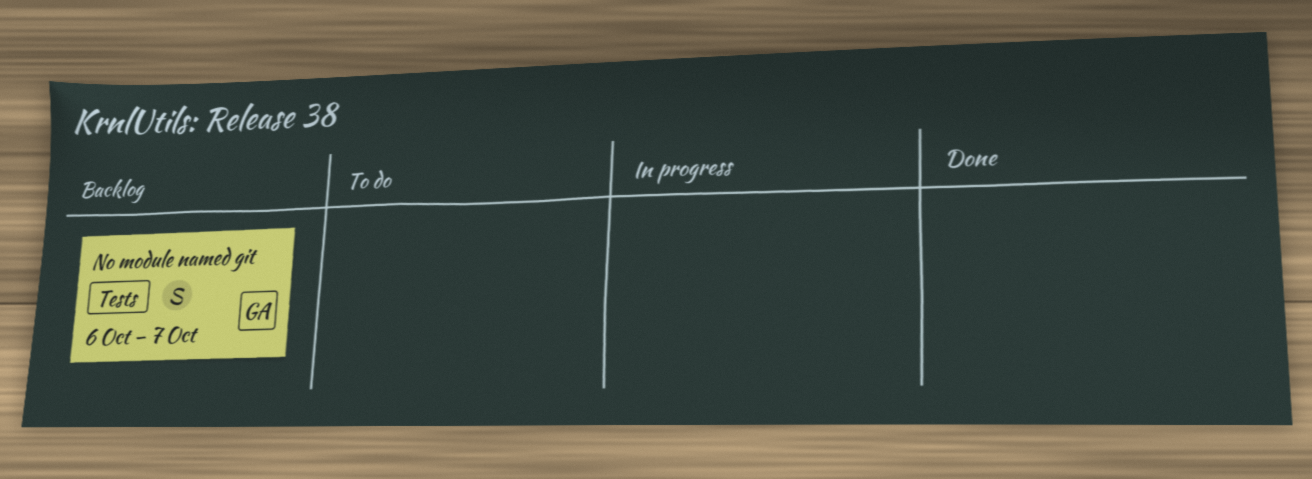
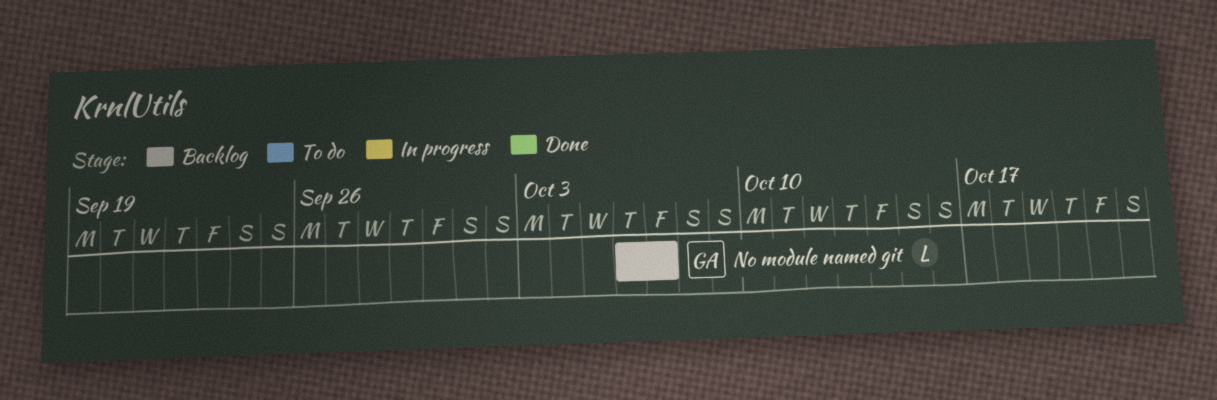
No module named git, estimate: S -> L

